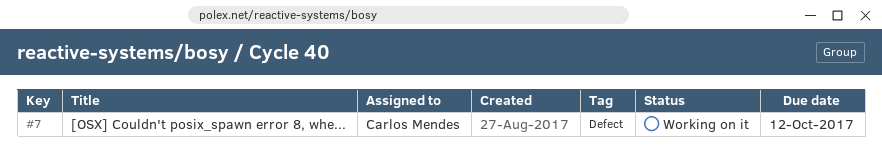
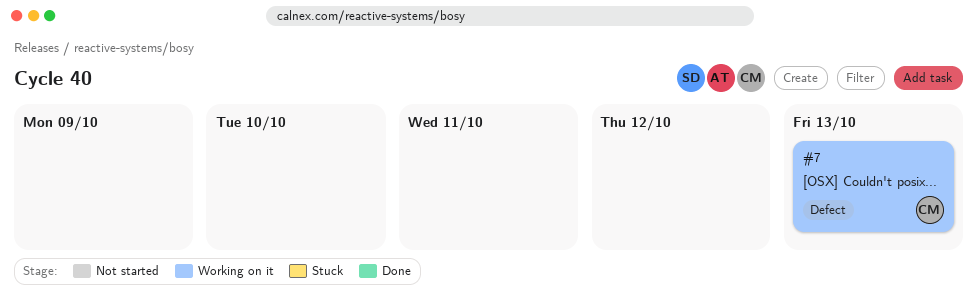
#7, due: Oct 12 -> Oct 13

